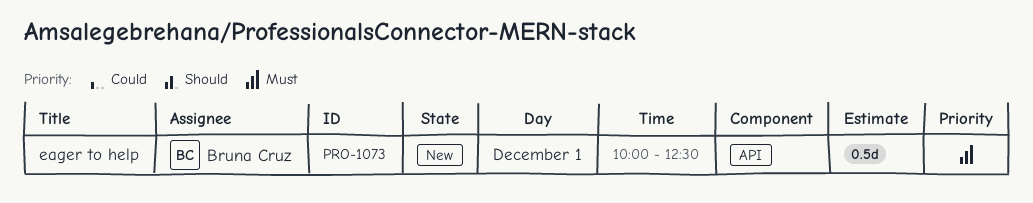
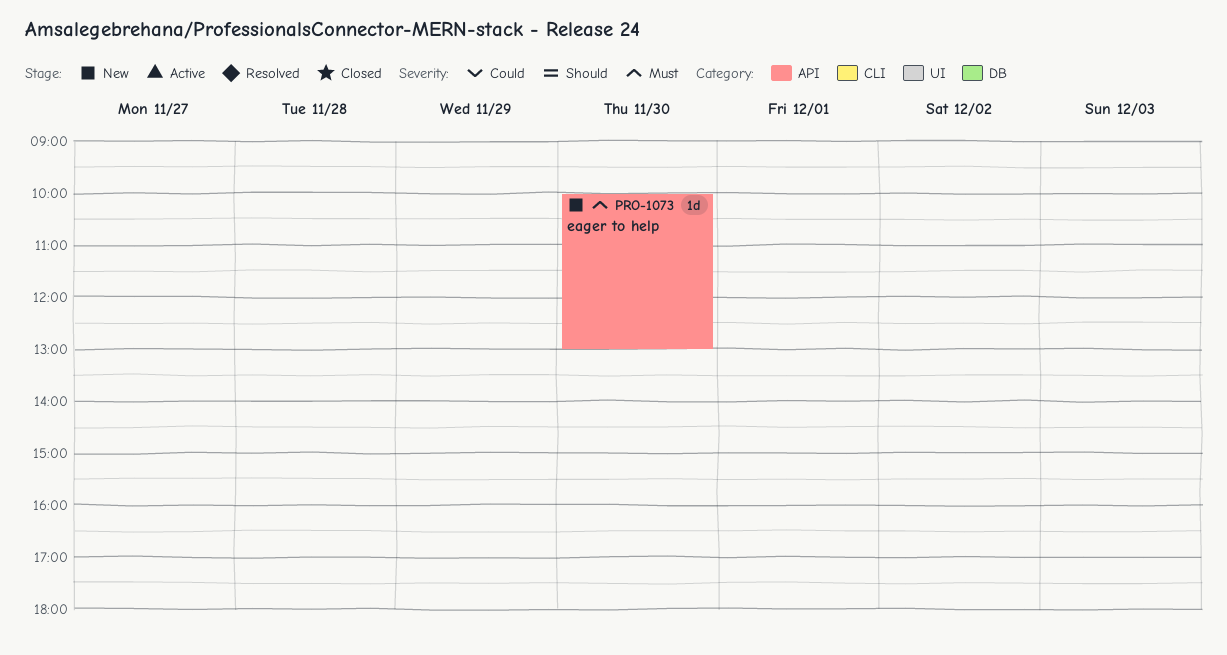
PRO-1073, estimate: 0.5d -> 1d
PRO-1073, day: Dec 1 -> Nov 30
PRO-1073, ends: 12:30 -> 13:00

